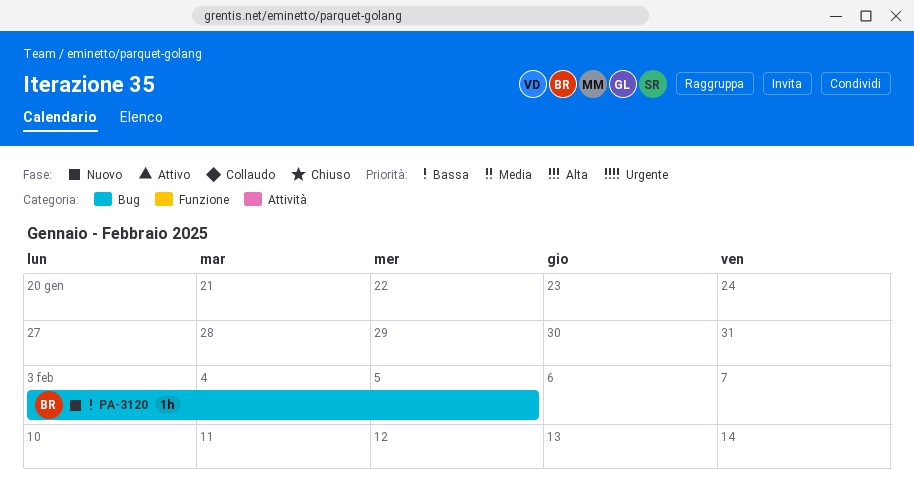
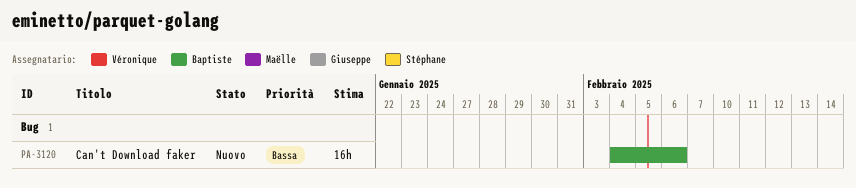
PA-3120, estimate: 1h -> 16h
PA-3120, start: Feb 3 -> Feb 4
PA-3120, due: Feb 5 -> Feb 6

